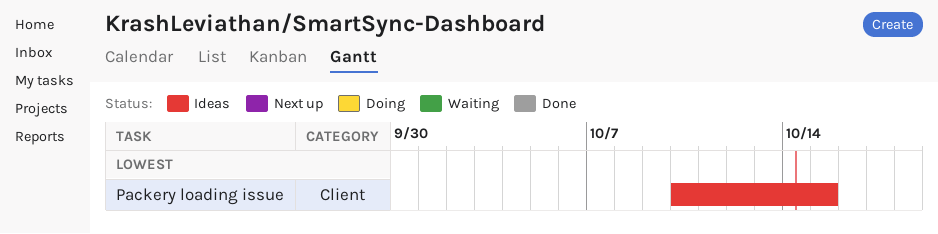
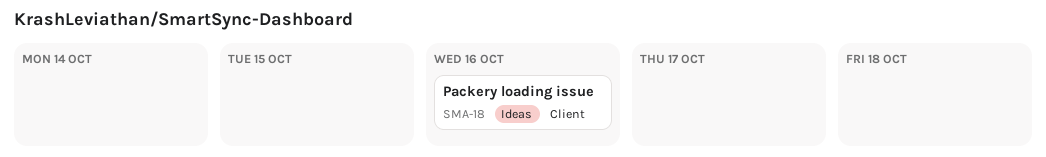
Packery loading issue, due: Oct 15 -> Oct 16

